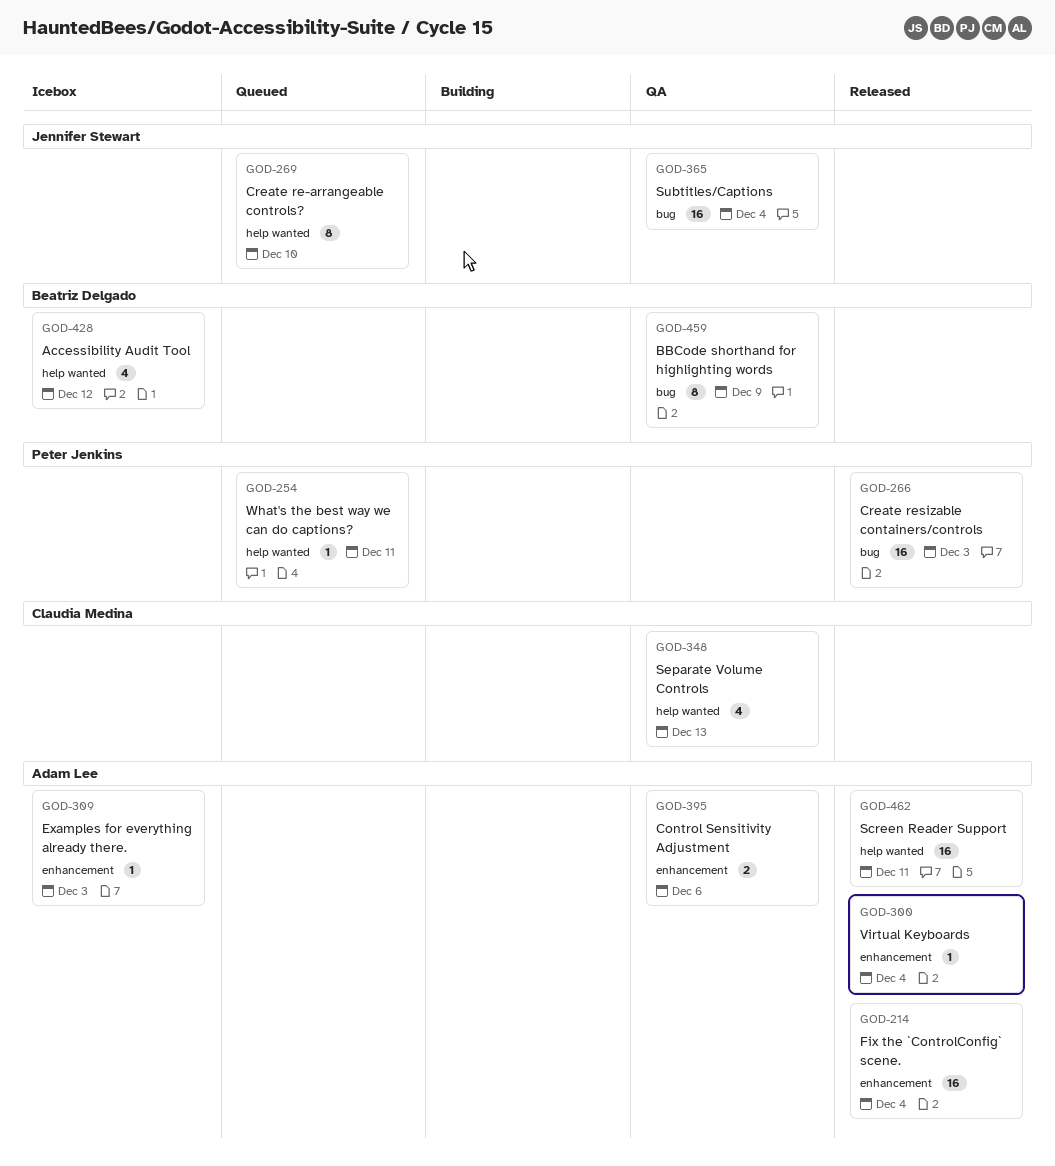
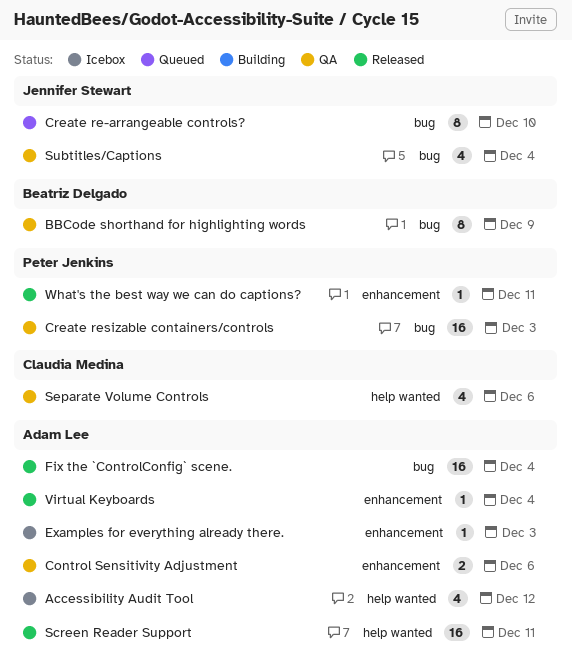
Accessibility Audit Tool, owner: Beatriz Delgado -> Adam Lee
Create re-arrangeable controls?, label: help wanted -> bug
Create resizable containers/controls, status: Released -> QA
Fix the `ControlConfig` scene., label: enhancement -> bug
Separate Volume Controls, due: Dec 13 -> Dec 6
Subtitles/Captions, estimate: 16 -> 4
What's the best way we can do captions?, status: Queued -> Released
What's the best way we can do captions?, label: help wanted -> enhancement

